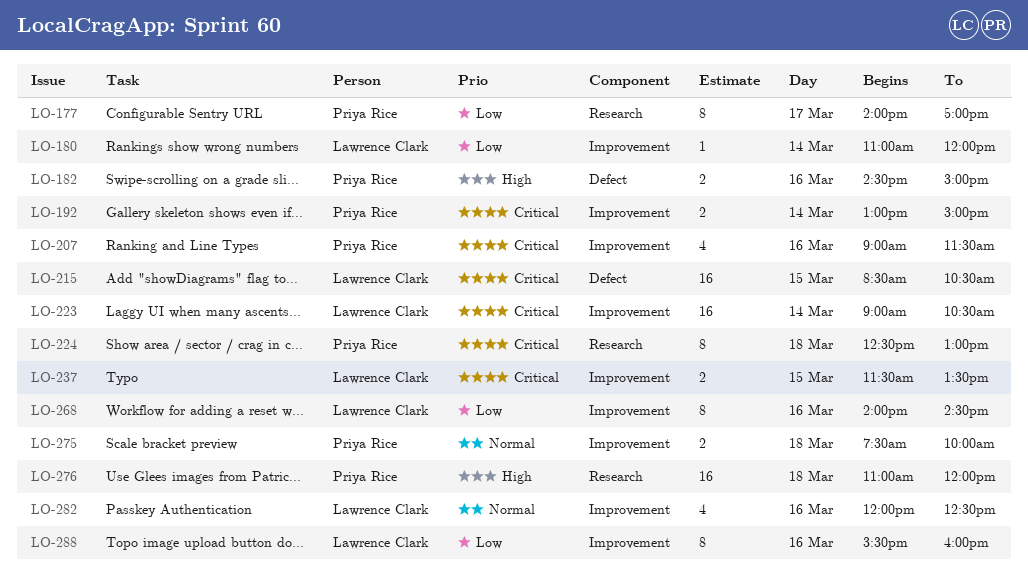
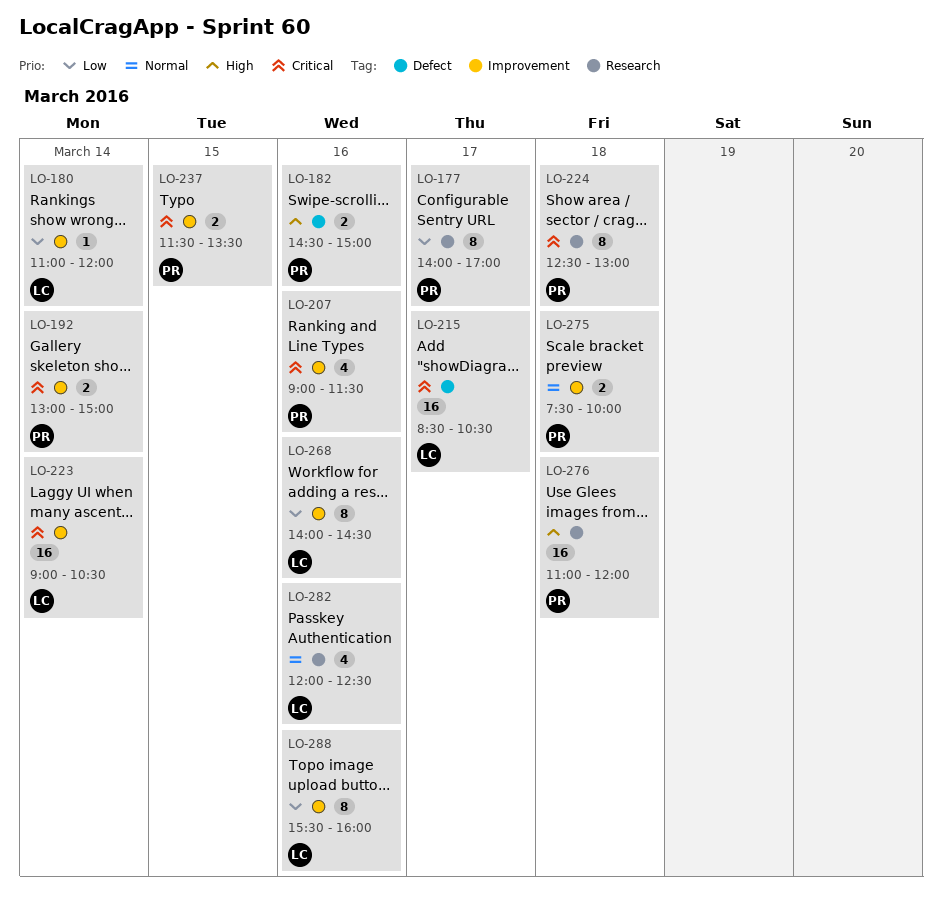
LO-215, day: Mar 15 -> Mar 17
LO-237, owner: Lawrence Clark -> Priya Rice
LO-282, label: Improvement -> Research

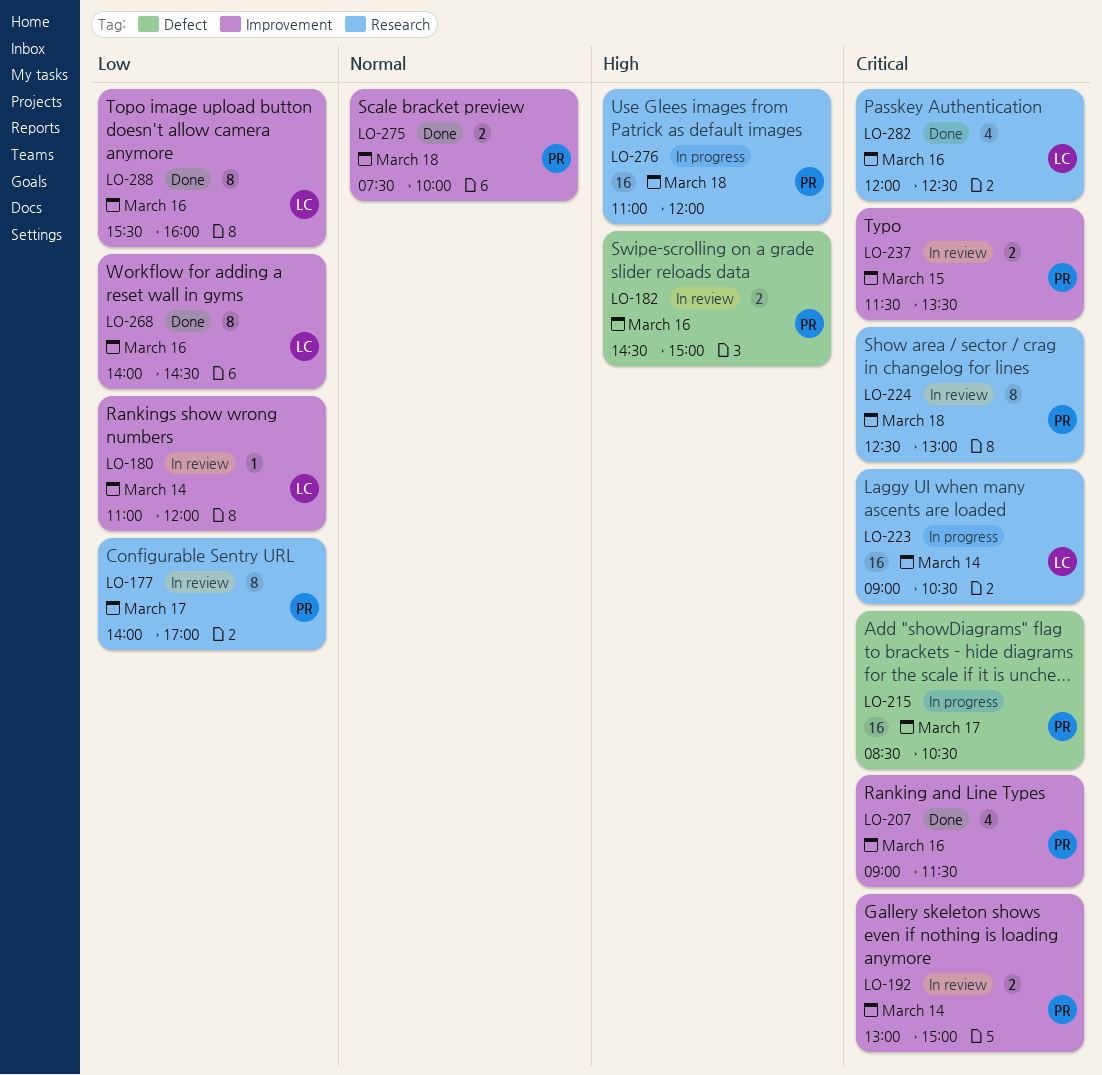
LO-215, owner: LC -> PR
LO-223, label: Improvement -> Research
LO-282, priority: Normal -> Critical

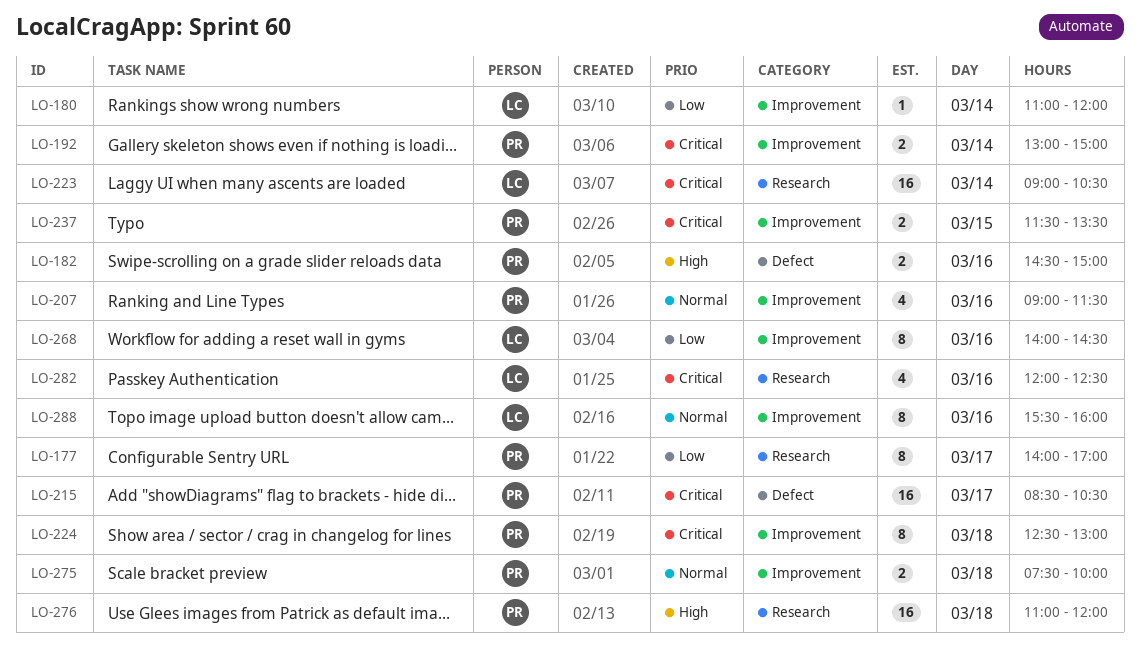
LO-207, priority: Critical -> Normal
LO-224, label: Research -> Improvement
LO-288, priority: Low -> Normal

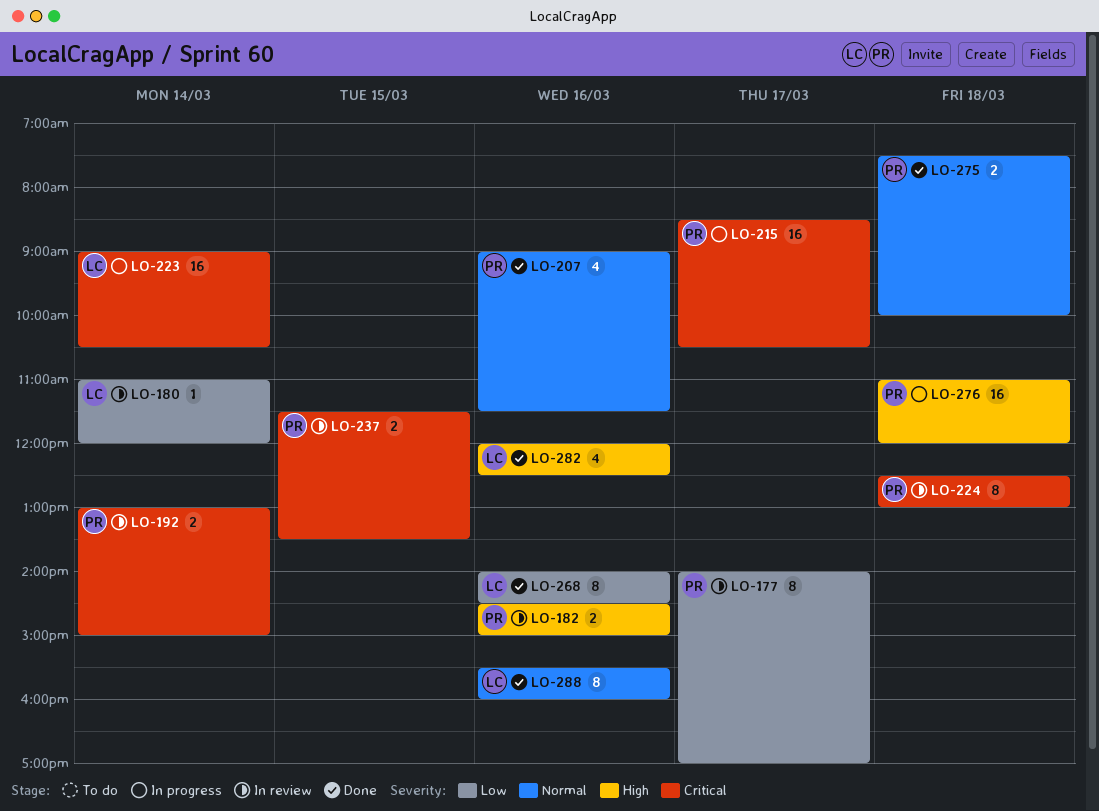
LO-282, priority: Critical -> High

